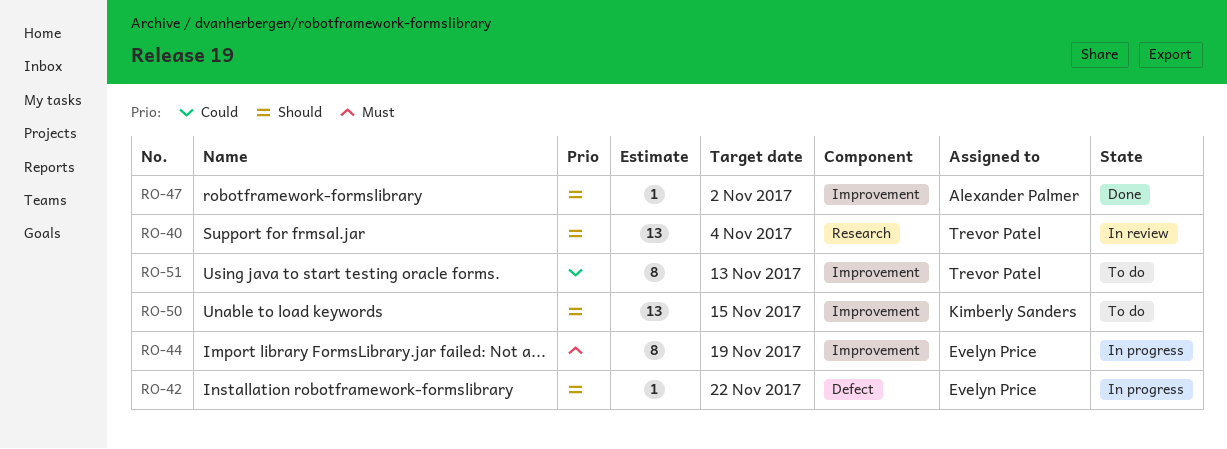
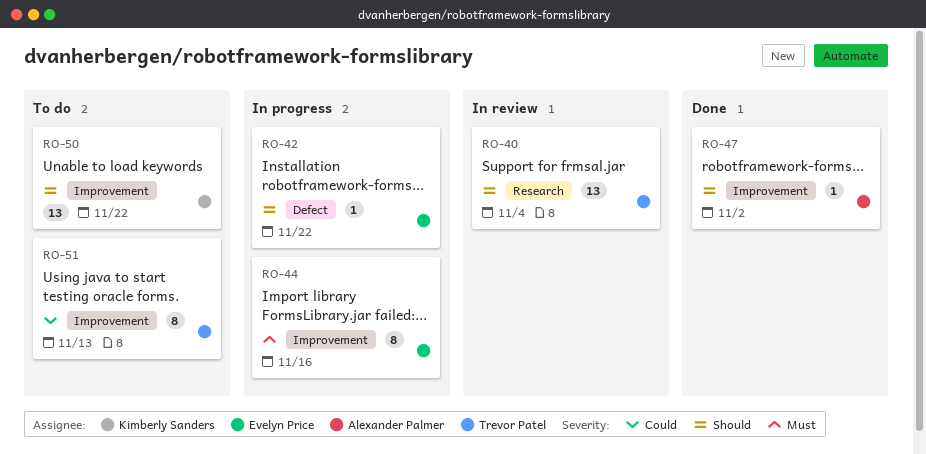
RO-44, due: Nov 19 -> Nov 16
RO-50, due: Nov 15 -> Nov 22

